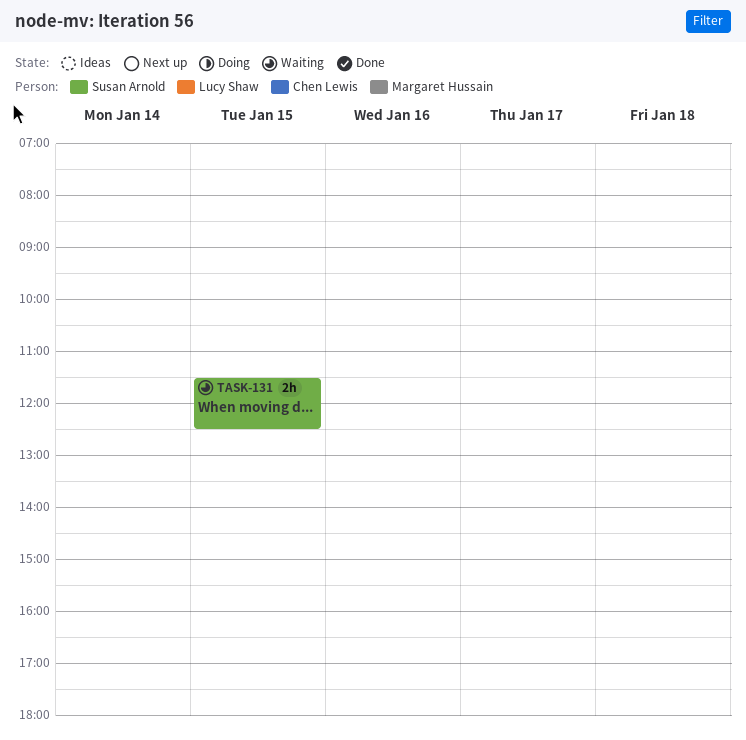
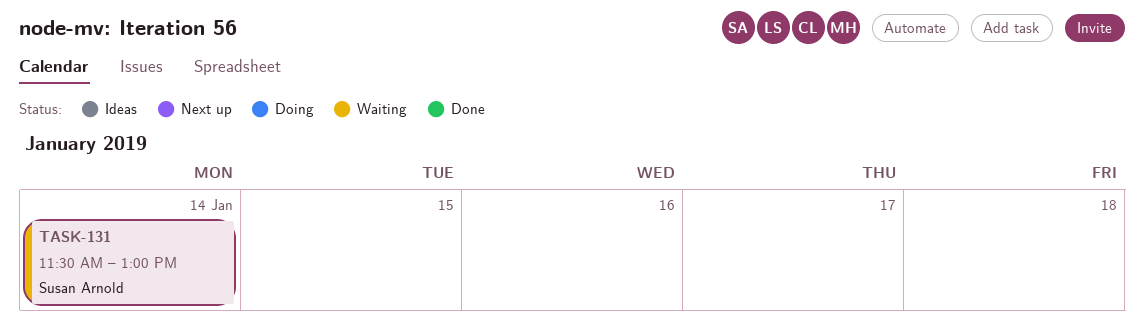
TASK-131, day: Jan 15 -> Jan 14
TASK-131, ends: 12:30 -> 13:00

